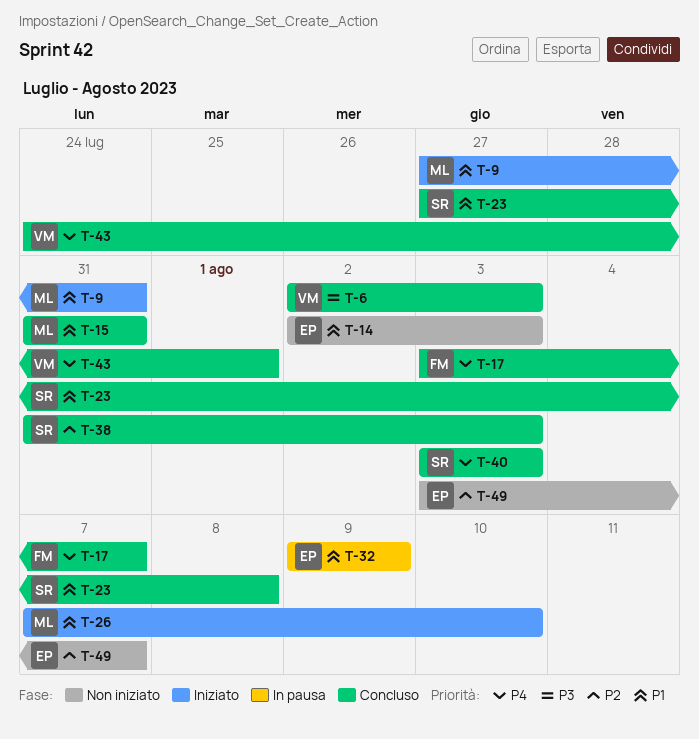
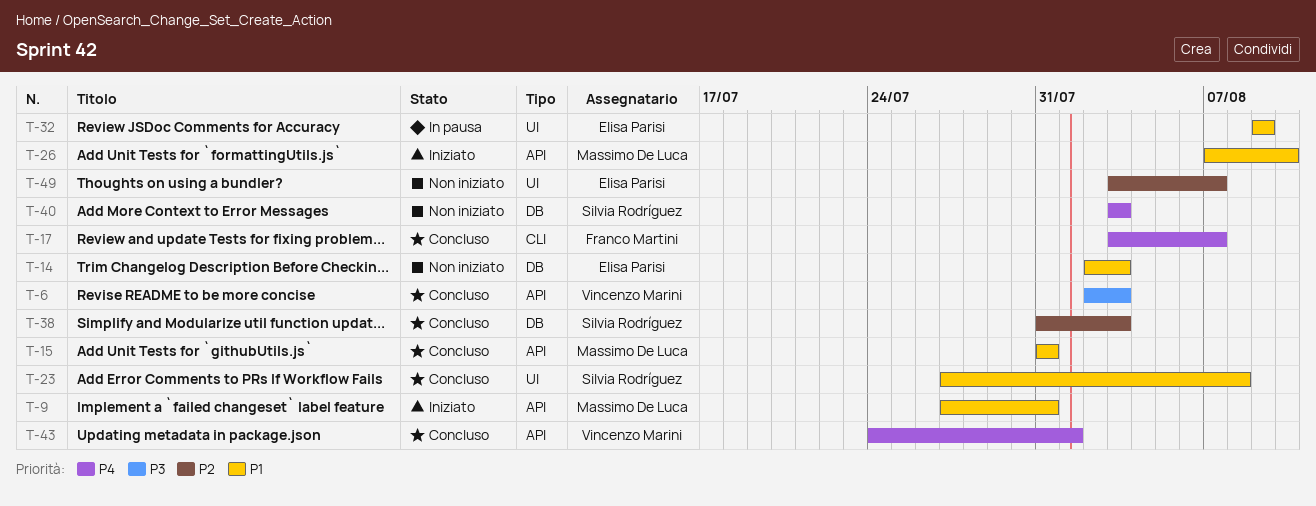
T-40, status: Concluso -> Non iniziato

